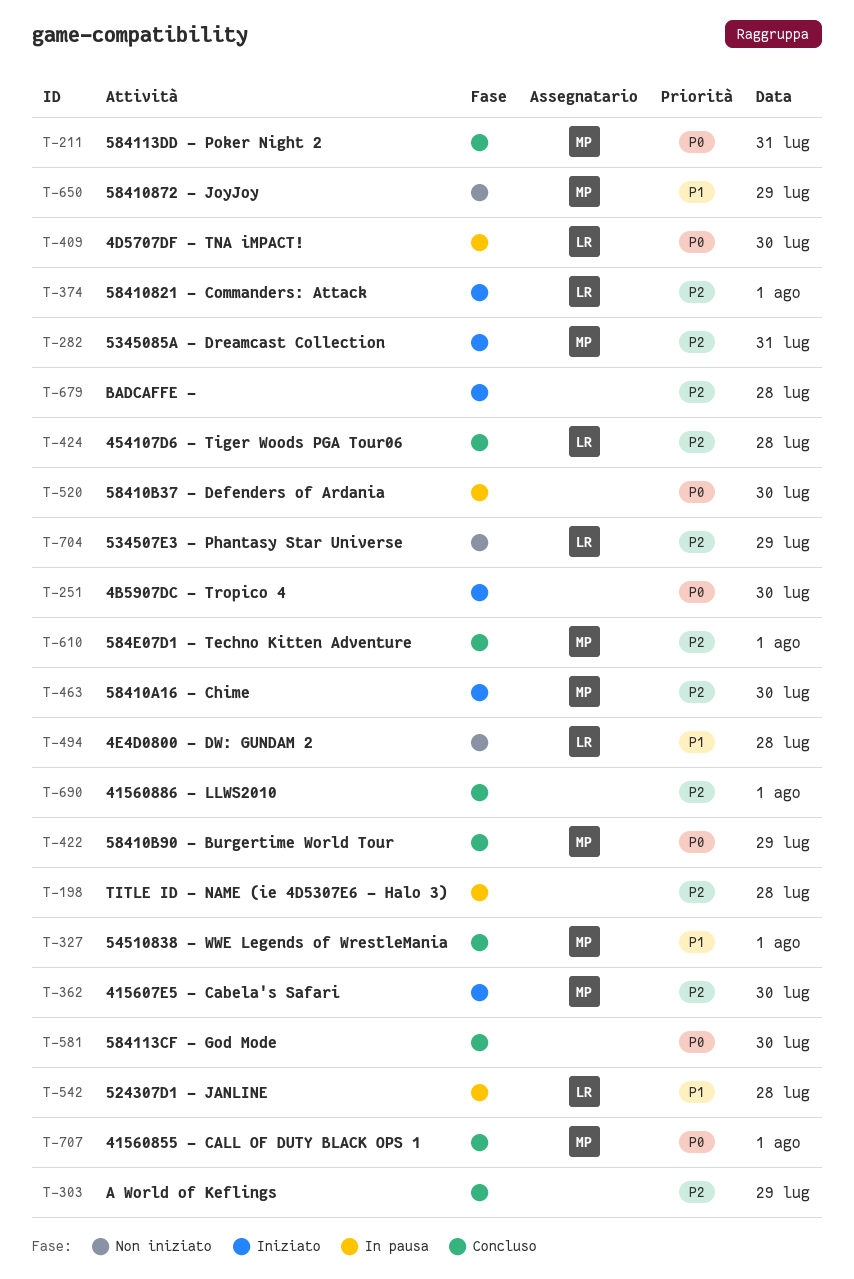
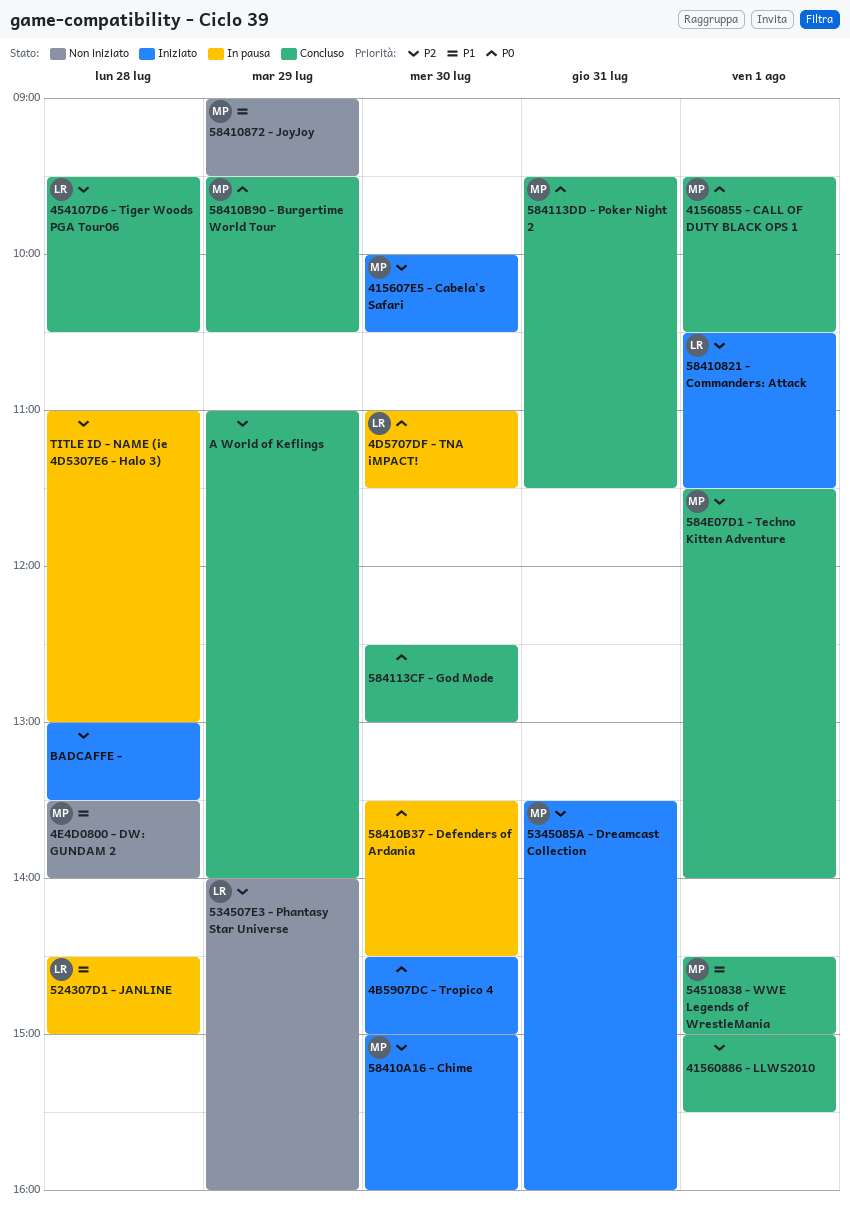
4E4D0800 - DW: GUNDAM 2, owner: LR -> MP

